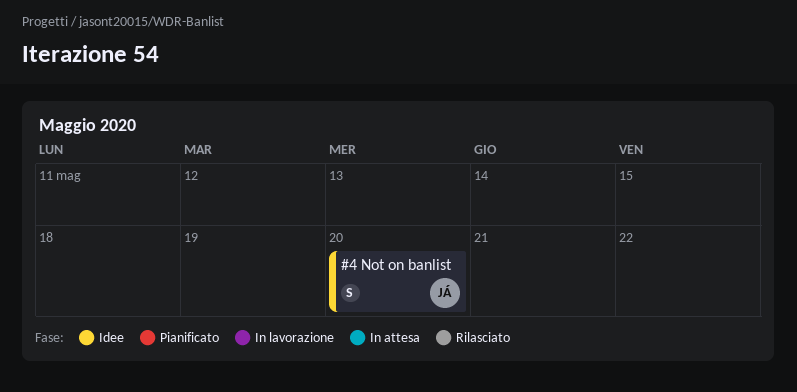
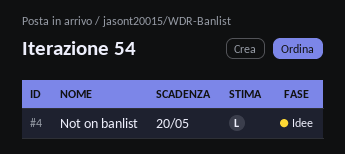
#4, estimate: S -> L

